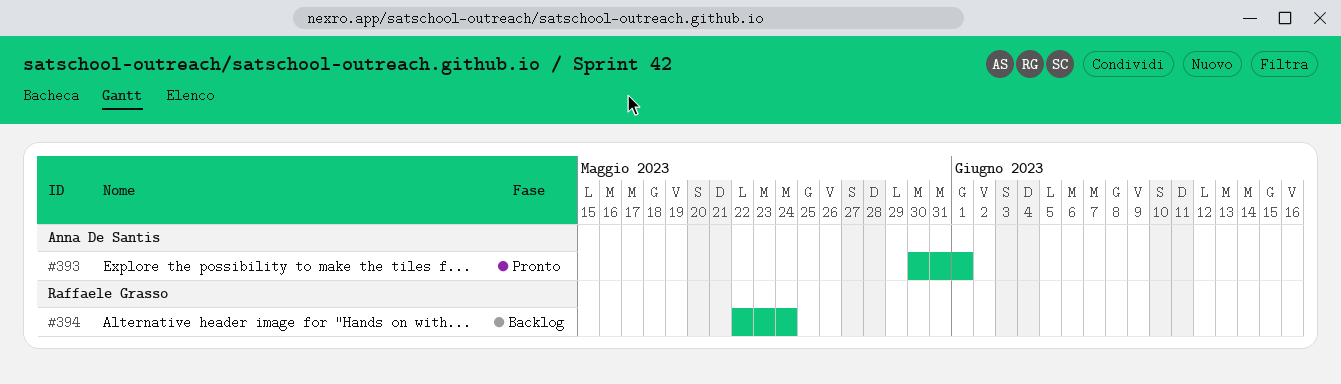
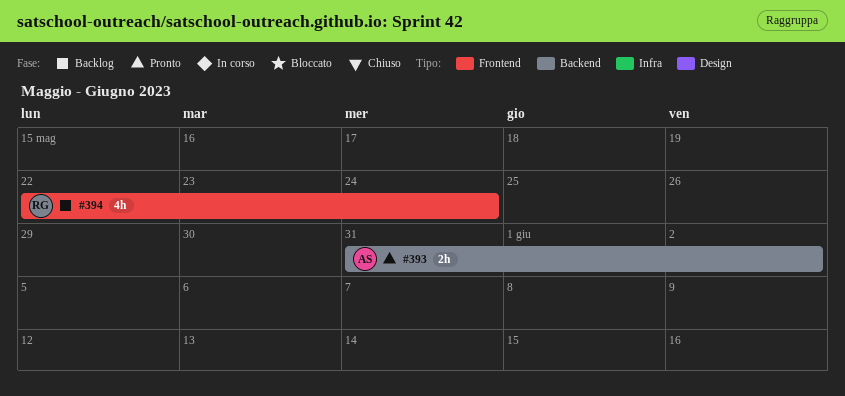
#393, start: May 30 -> May 31
#393, due: Jun 1 -> Jun 2

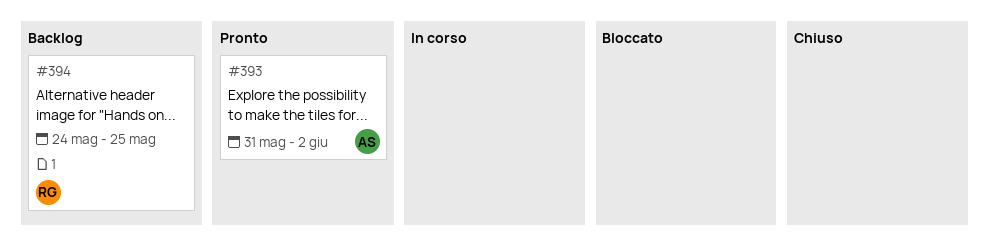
#394, start: May 22 -> May 24
#394, due: May 24 -> May 25

